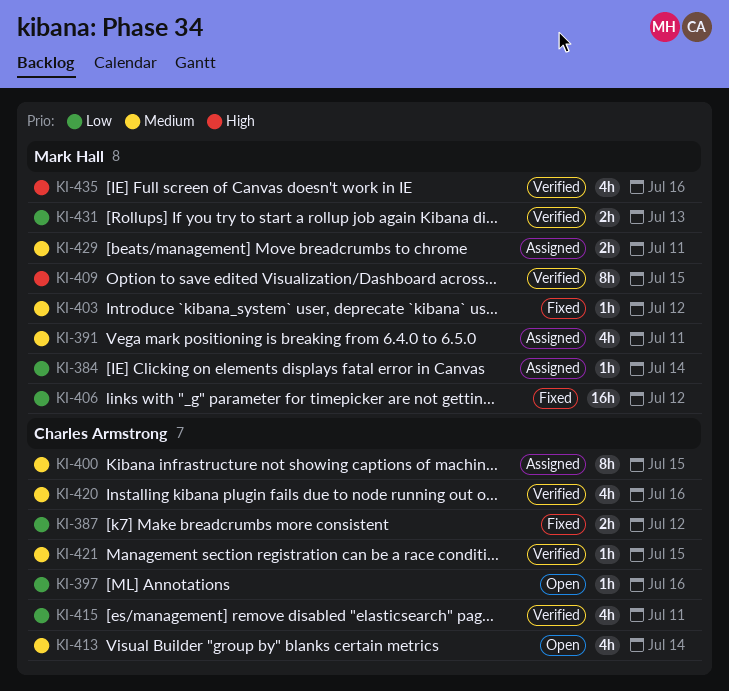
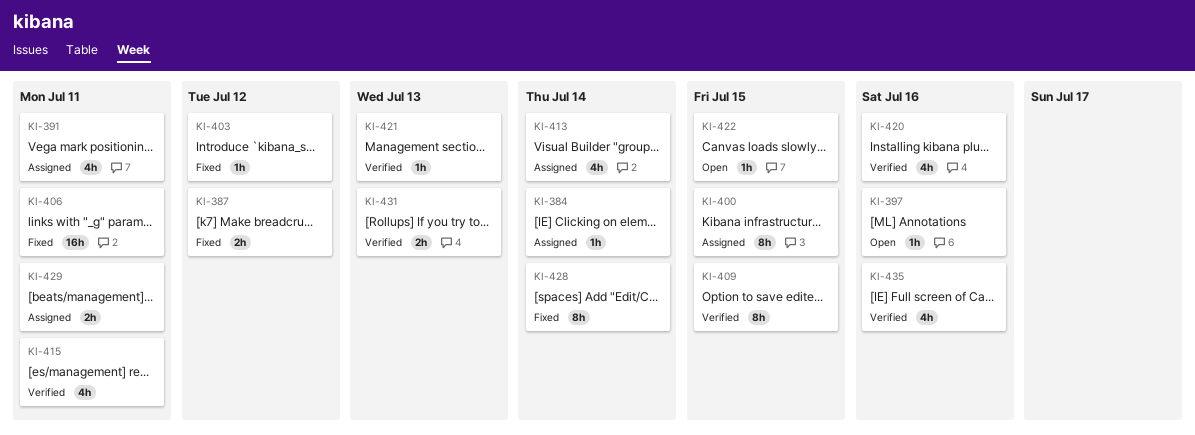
KI-406, due: Jul 12 -> Jul 11
KI-413, status: Open -> Assigned
KI-421, due: Jul 15 -> Jul 13
KI-422: none -> present
KI-428: none -> present

